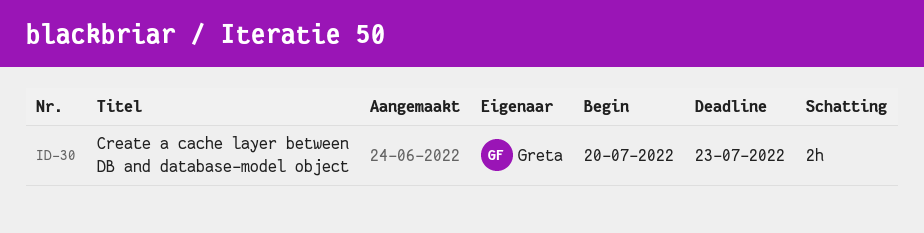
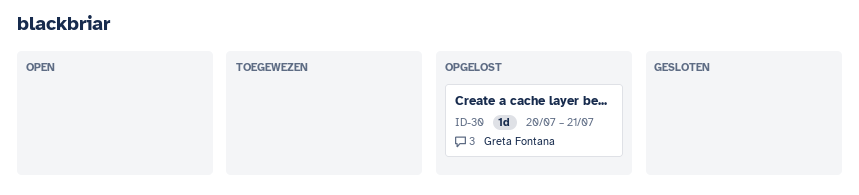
ID-30, estimate: 2h -> 1d
ID-30, due: Jul 23 -> Jul 21

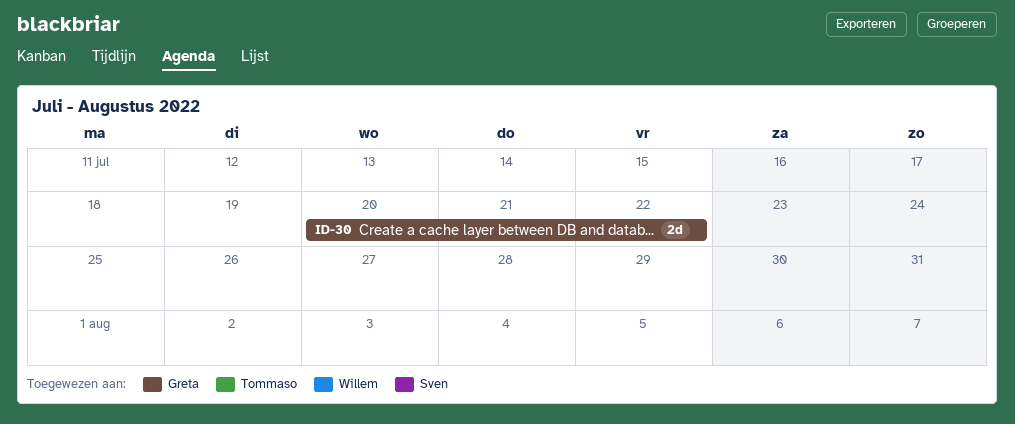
ID-30, estimate: 1d -> 2d
ID-30, due: Jul 21 -> Jul 22

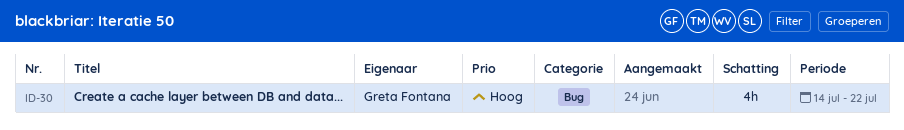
ID-30, estimate: 2d -> 4h
ID-30, start: Jul 20 -> Jul 14

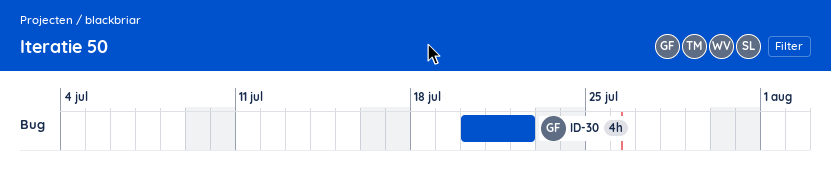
ID-30, start: Jul 14 -> Jul 20

